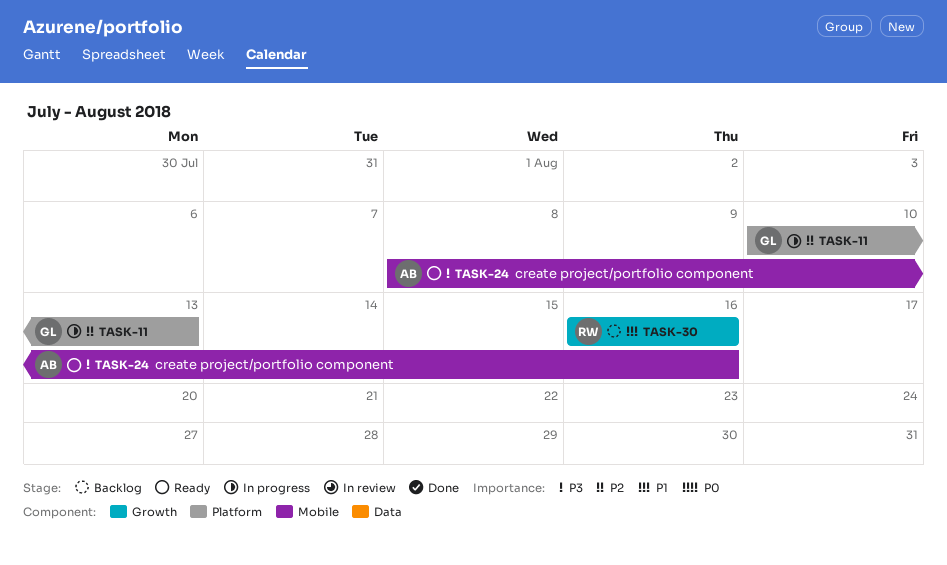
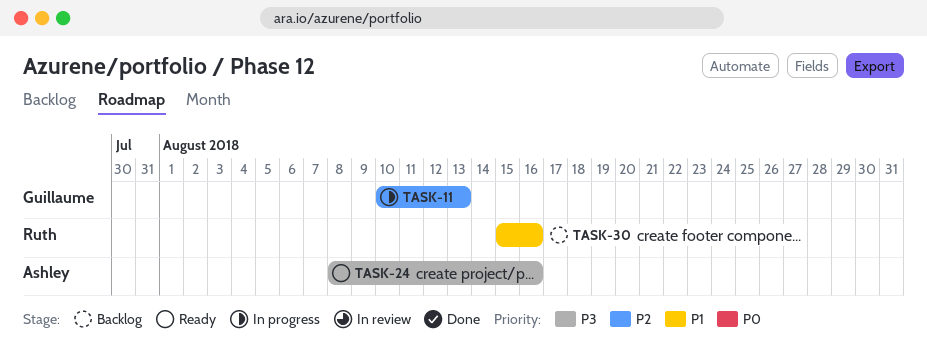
TASK-30, start: Aug 16 -> Aug 15

